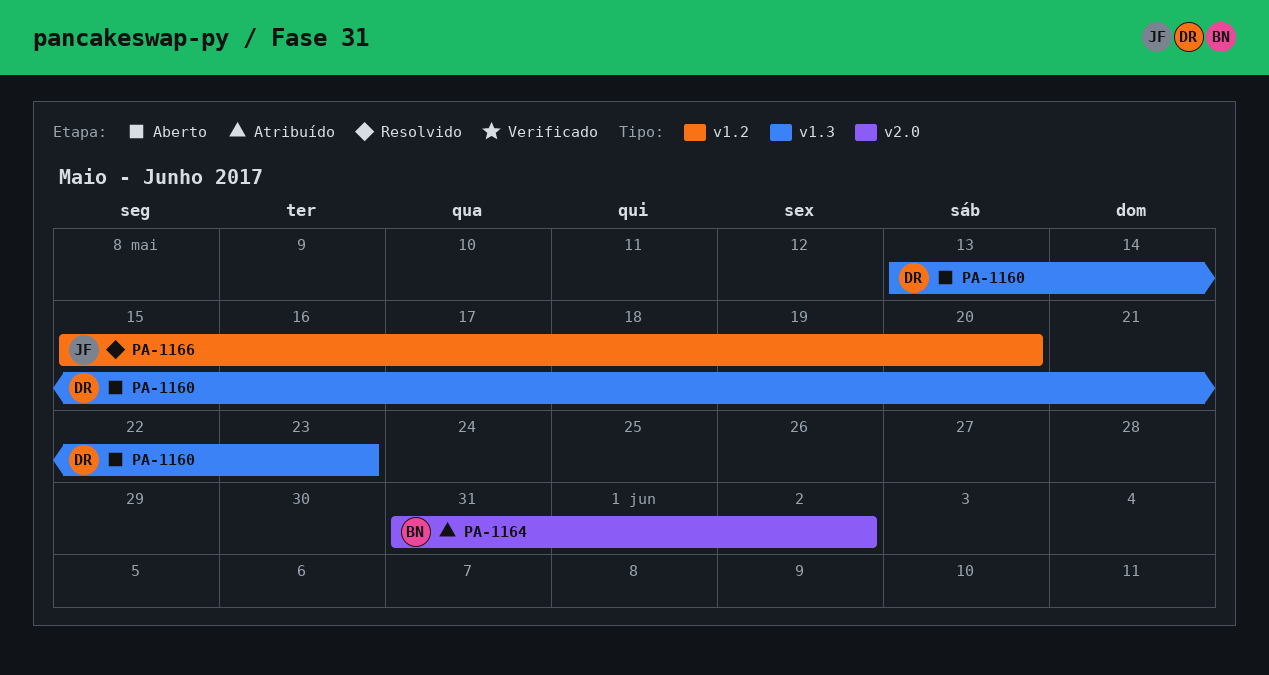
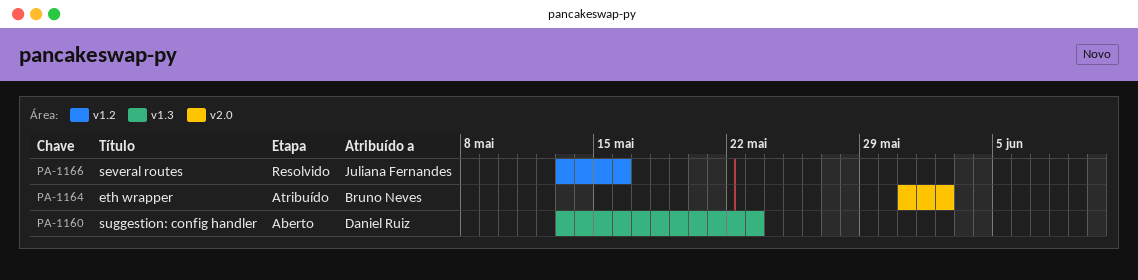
PA-1166, start: May 15 -> May 13
PA-1166, due: May 20 -> May 16

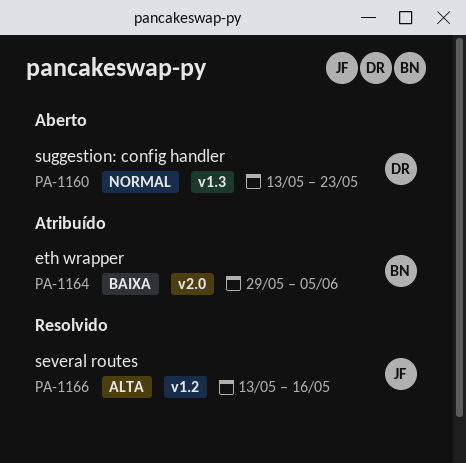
PA-1164, start: May 31 -> May 29
PA-1164, due: Jun 2 -> Jun 5

